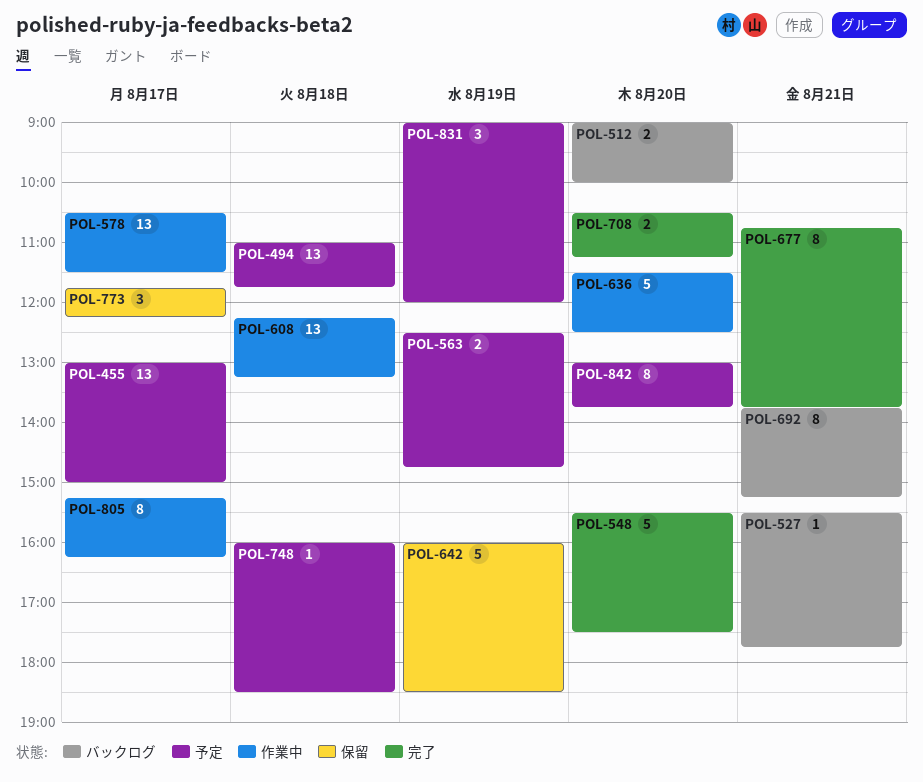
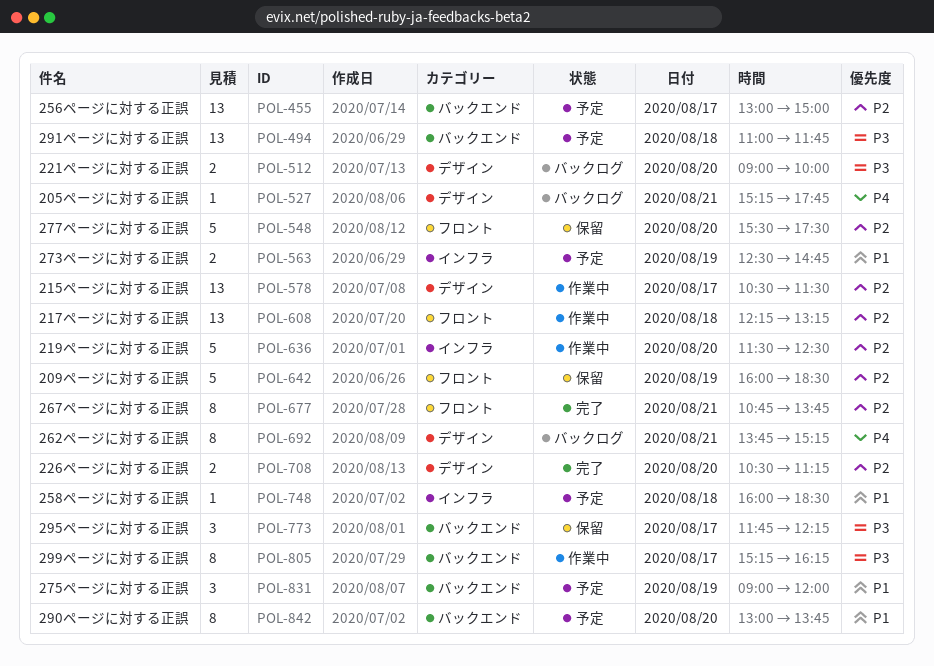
POL-527, begins: 15:30 -> 15:15
POL-548, status: 完了 -> 保留

